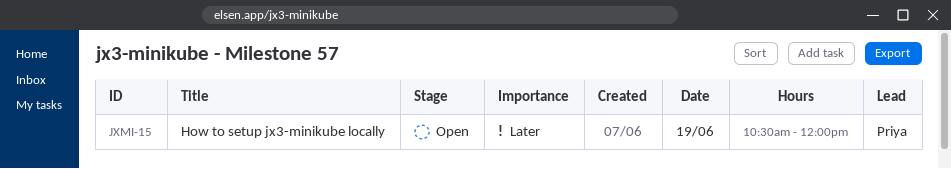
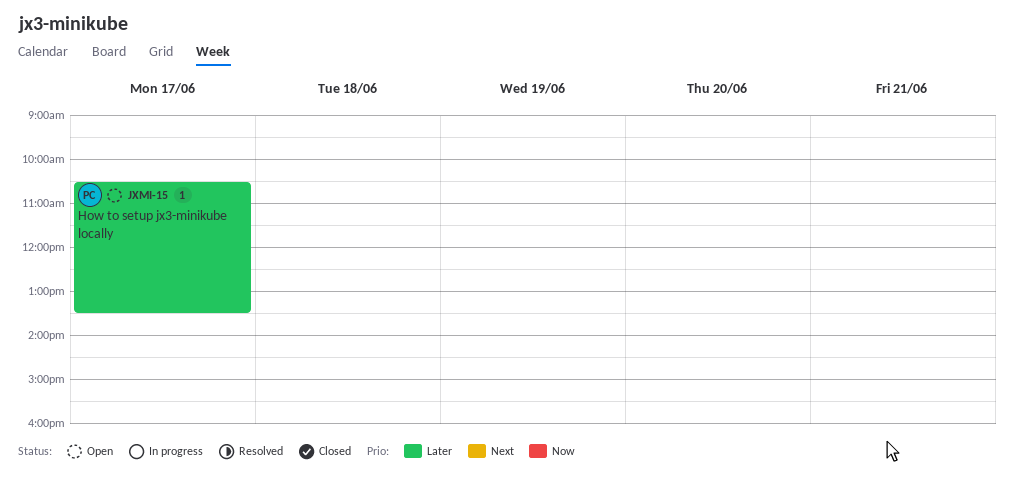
JXMI-15, day: Jun 19 -> Jun 17
JXMI-15, ends: 12:00 -> 13:30

